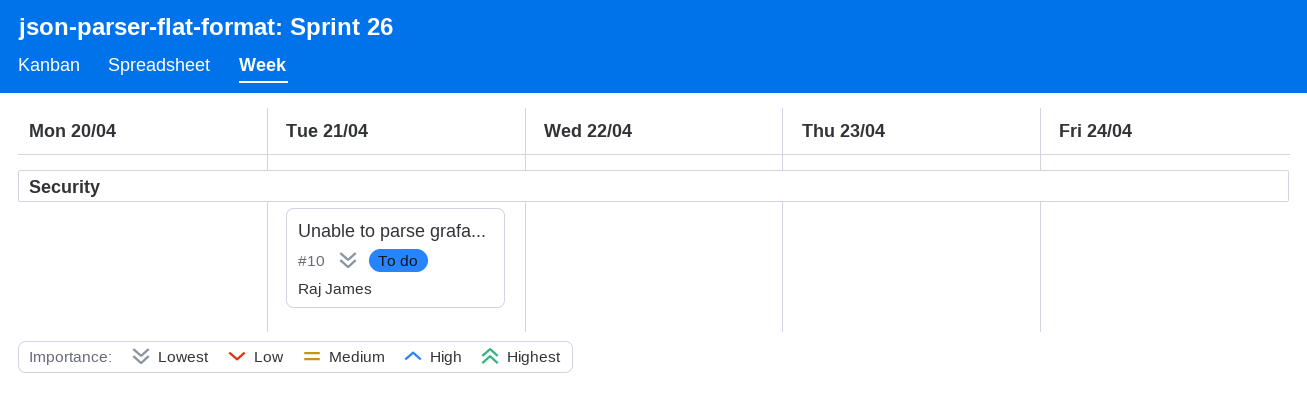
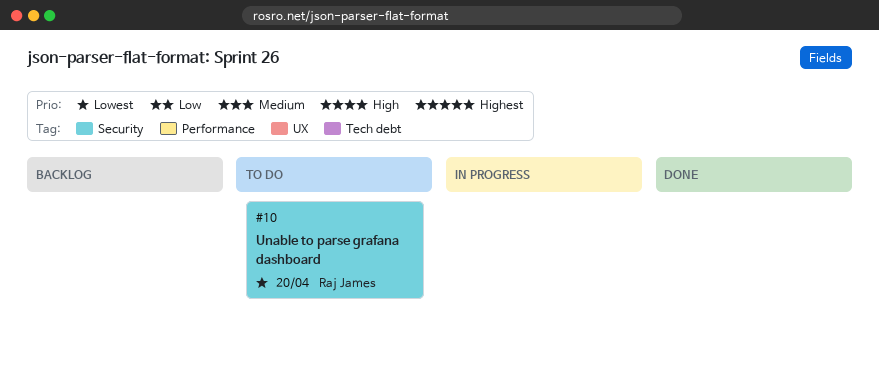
#10, due: Apr 21 -> Apr 20

